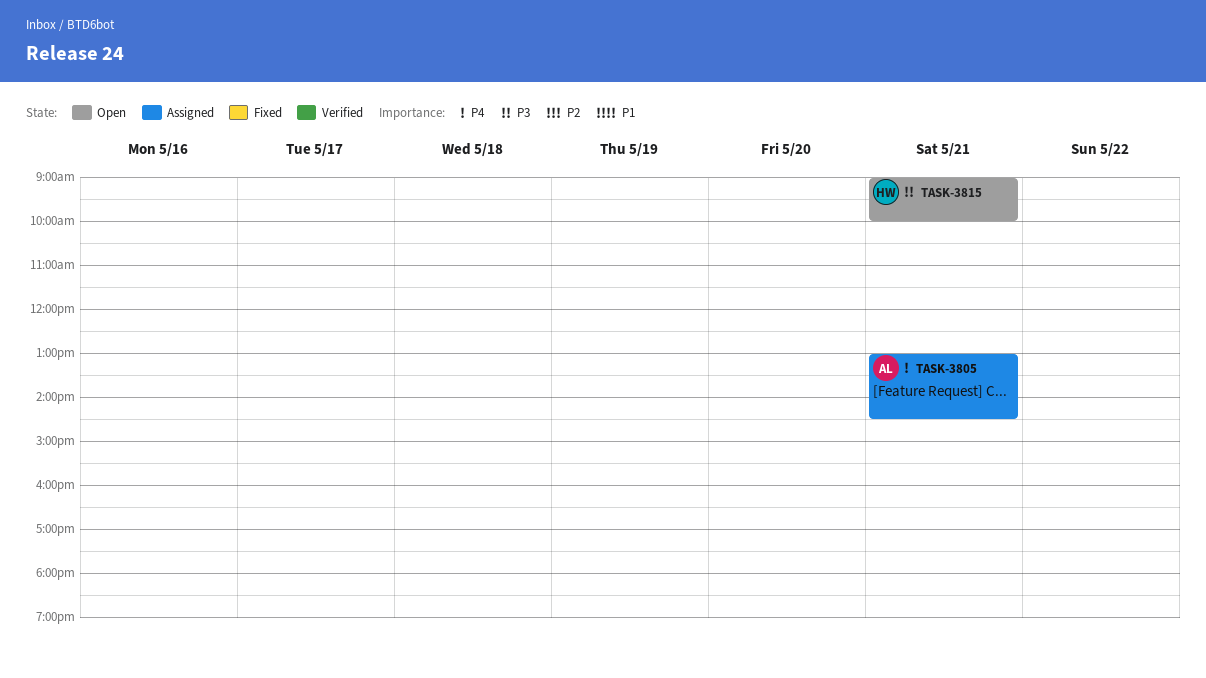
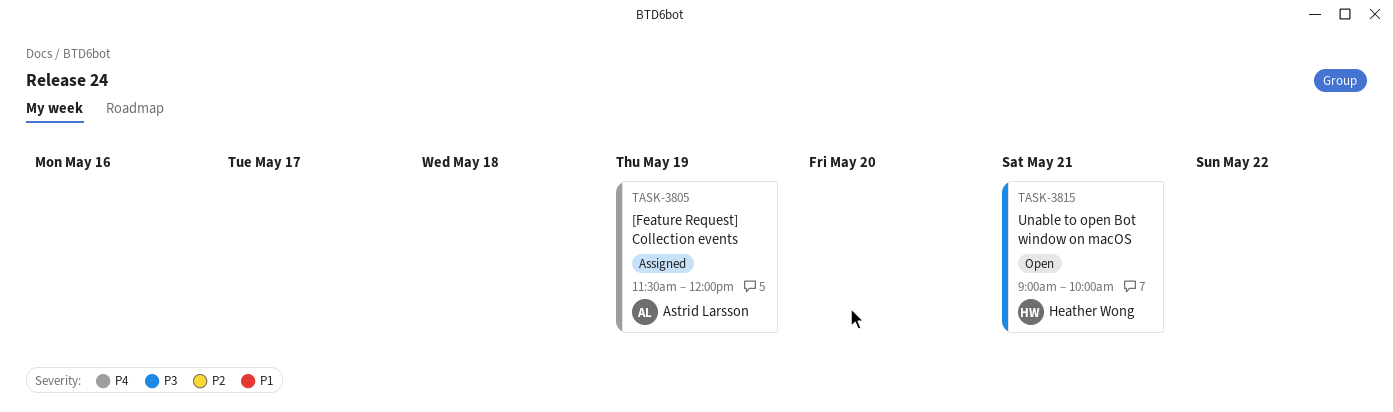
TASK-3805, day: May 21 -> May 19
TASK-3805, begins: 13:00 -> 11:30
TASK-3805, ends: 14:30 -> 12:00

